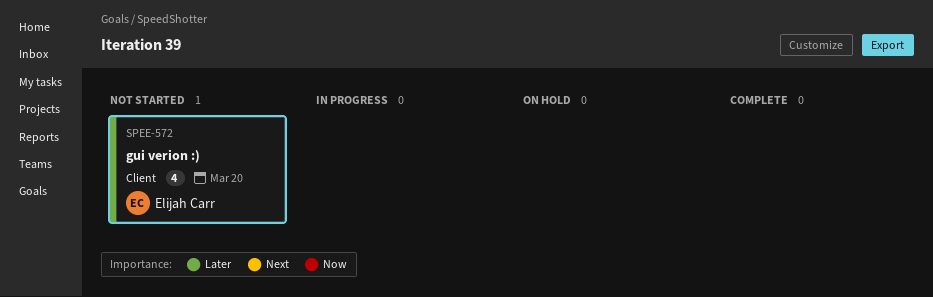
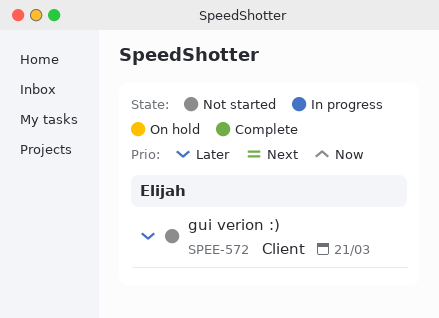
SPEE-572, due: Mar 20 -> Mar 21

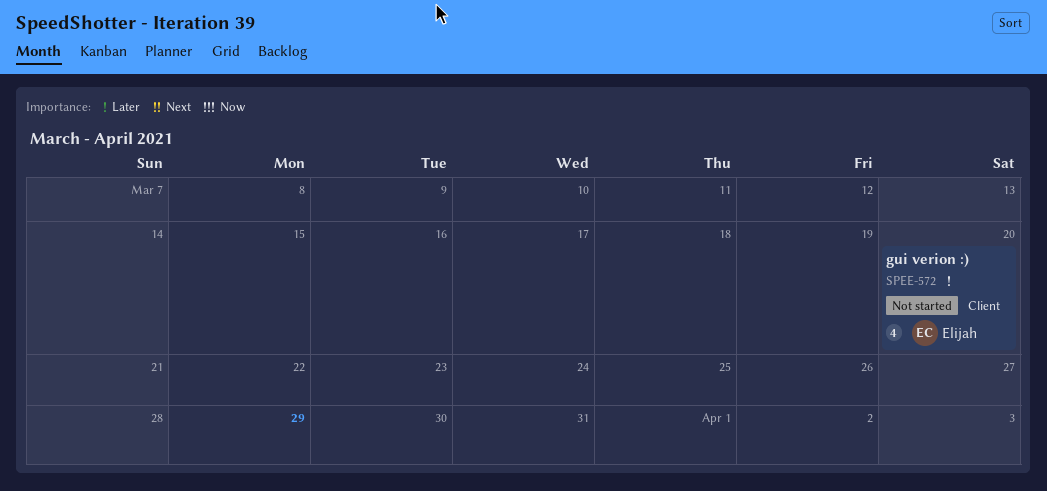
SPEE-572, due: Mar 21 -> Mar 20

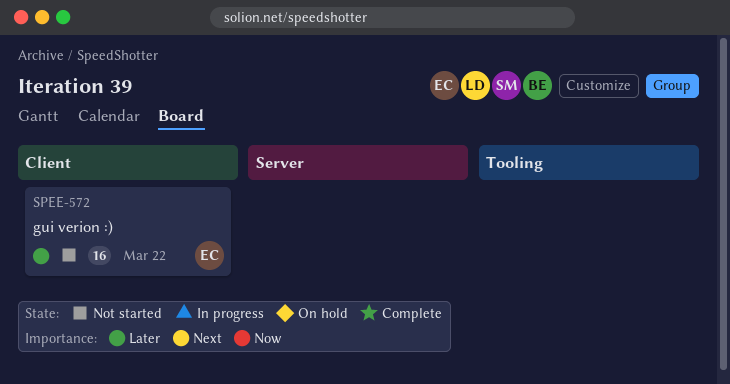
SPEE-572, estimate: 4 -> 16
SPEE-572, due: Mar 20 -> Mar 22

